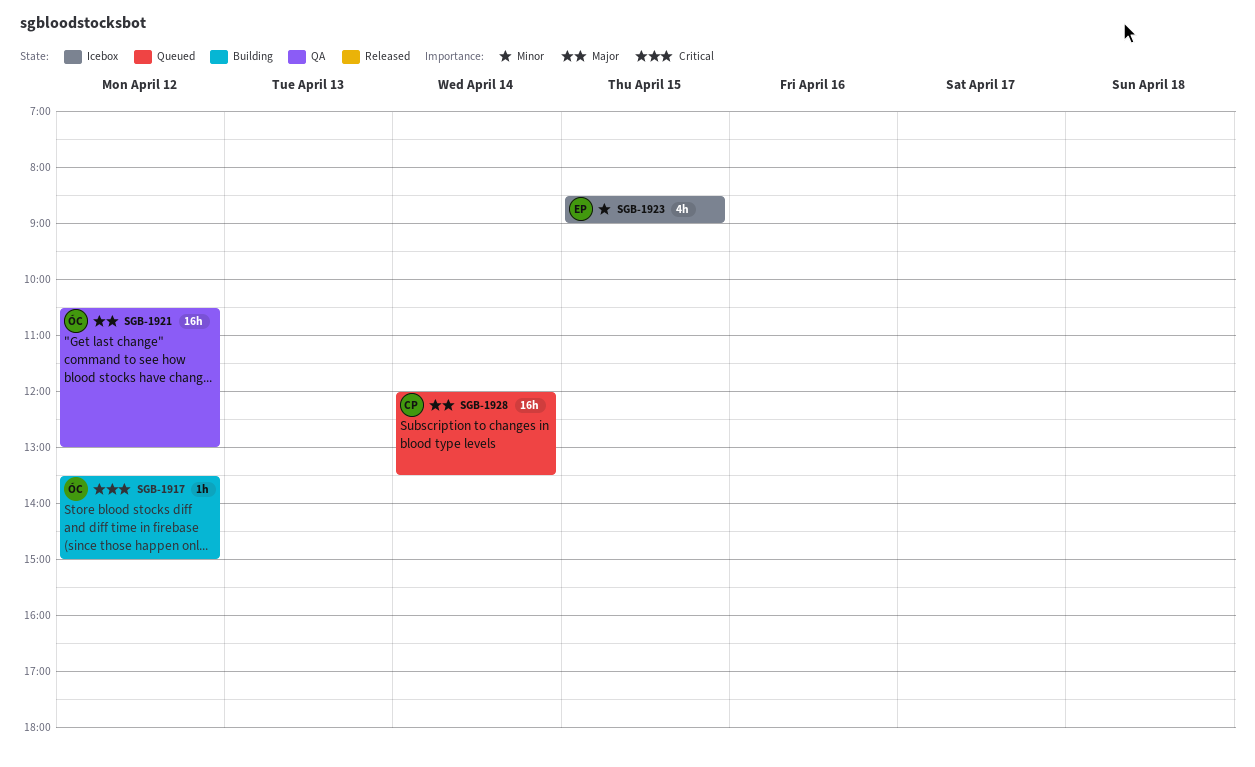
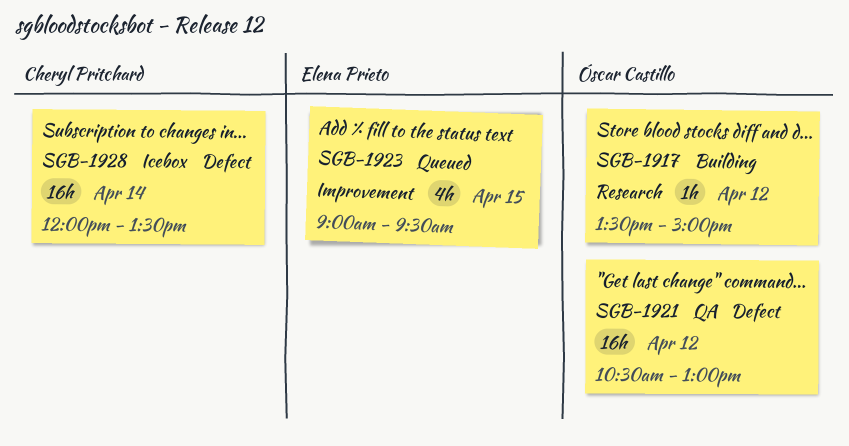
SGB-1923, status: Icebox -> Queued
SGB-1923, begins: 08:30 -> 09:00
SGB-1923, ends: 09:00 -> 09:30
SGB-1928, status: Queued -> Icebox

